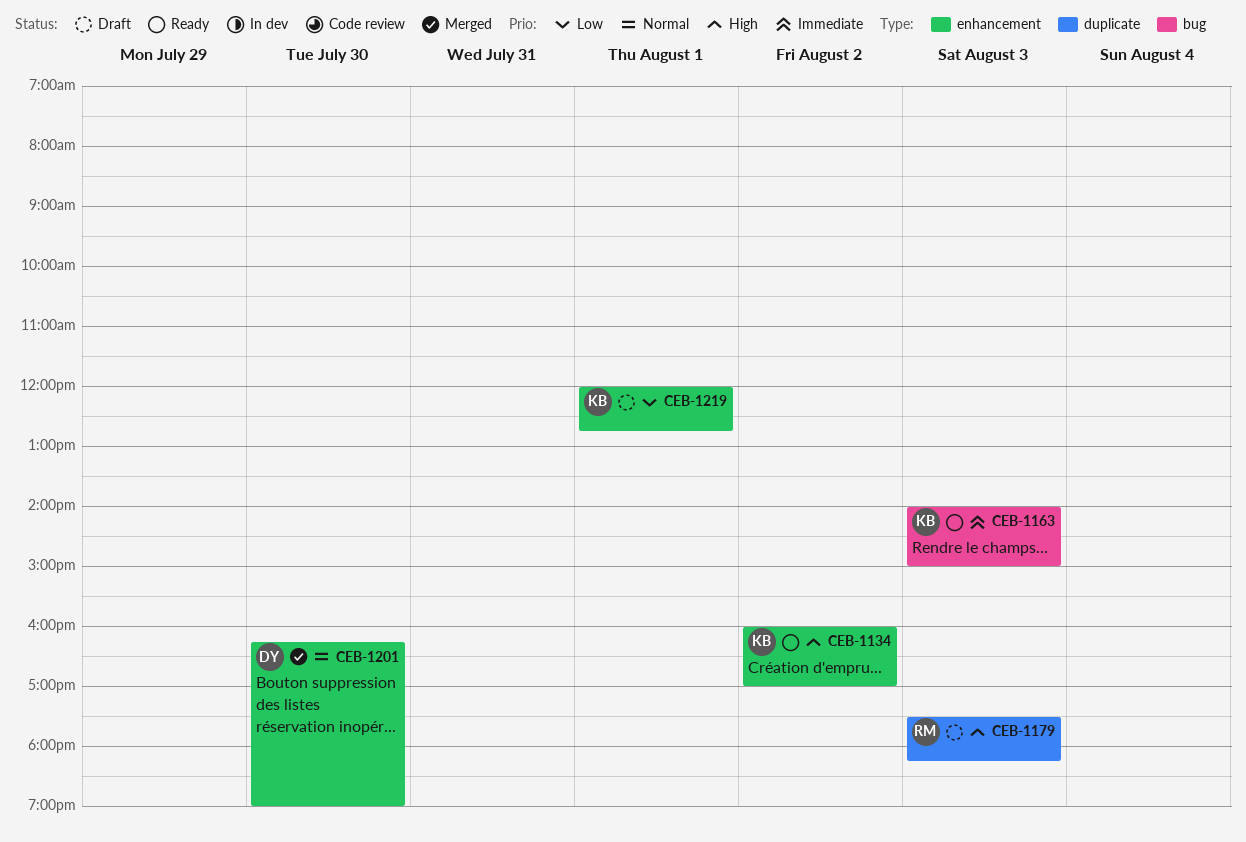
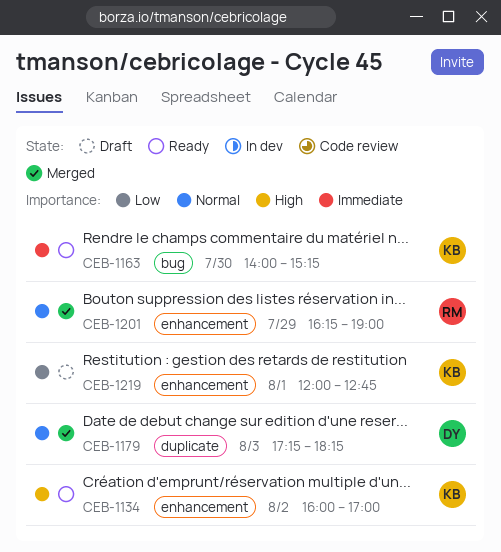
CEB-1163, day: Aug 3 -> Jul 30
CEB-1163, ends: 15:00 -> 15:15
CEB-1179, status: Draft -> Merged
CEB-1179, owner: RM -> DY
CEB-1179, priority: High -> Normal
CEB-1179, begins: 17:30 -> 17:15
CEB-1201, owner: DY -> RM
CEB-1201, day: Jul 30 -> Jul 29

